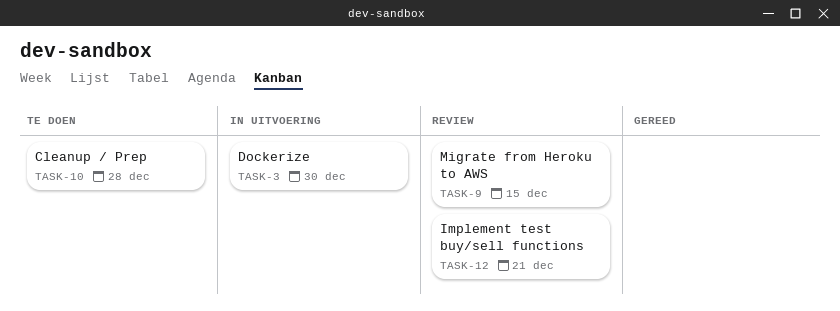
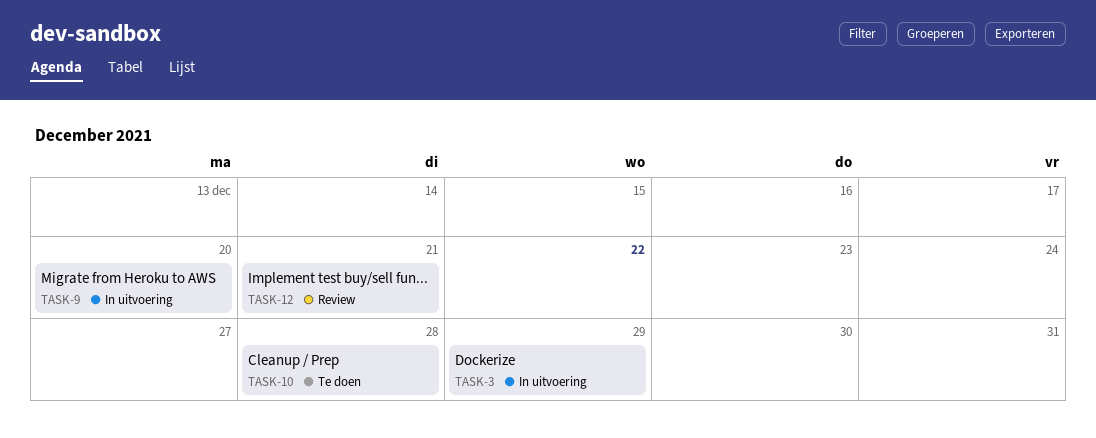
TASK-3, due: Dec 30 -> Dec 29
TASK-9, status: Review -> In uitvoering
TASK-9, due: Dec 15 -> Dec 20

